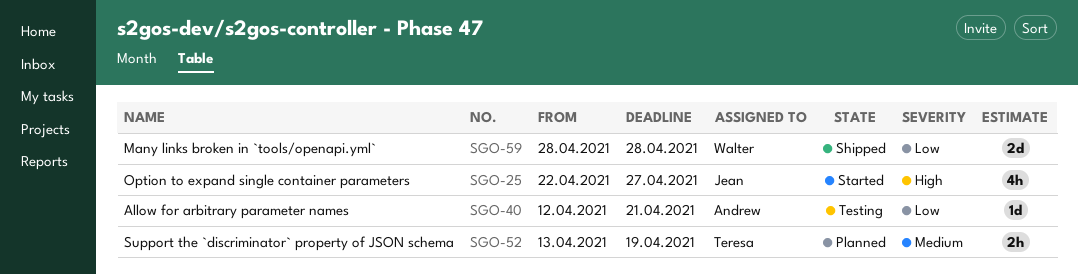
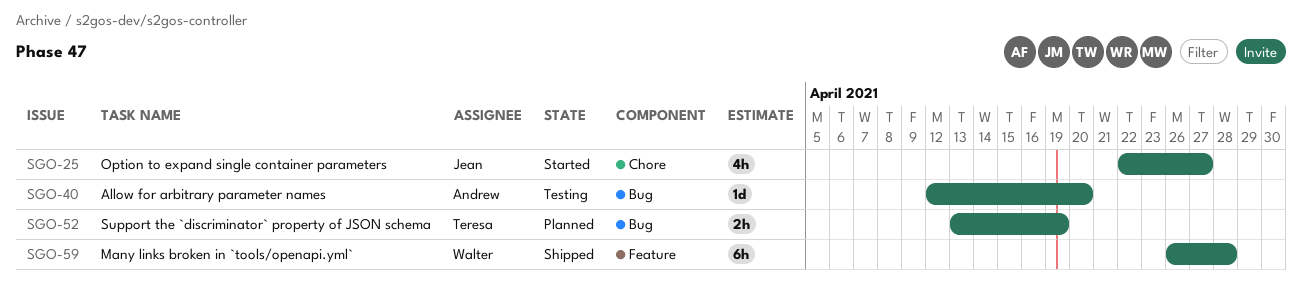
SGO-40, due: Apr 21 -> Apr 20
SGO-59, estimate: 2d -> 6h
SGO-59, start: Apr 28 -> Apr 26

